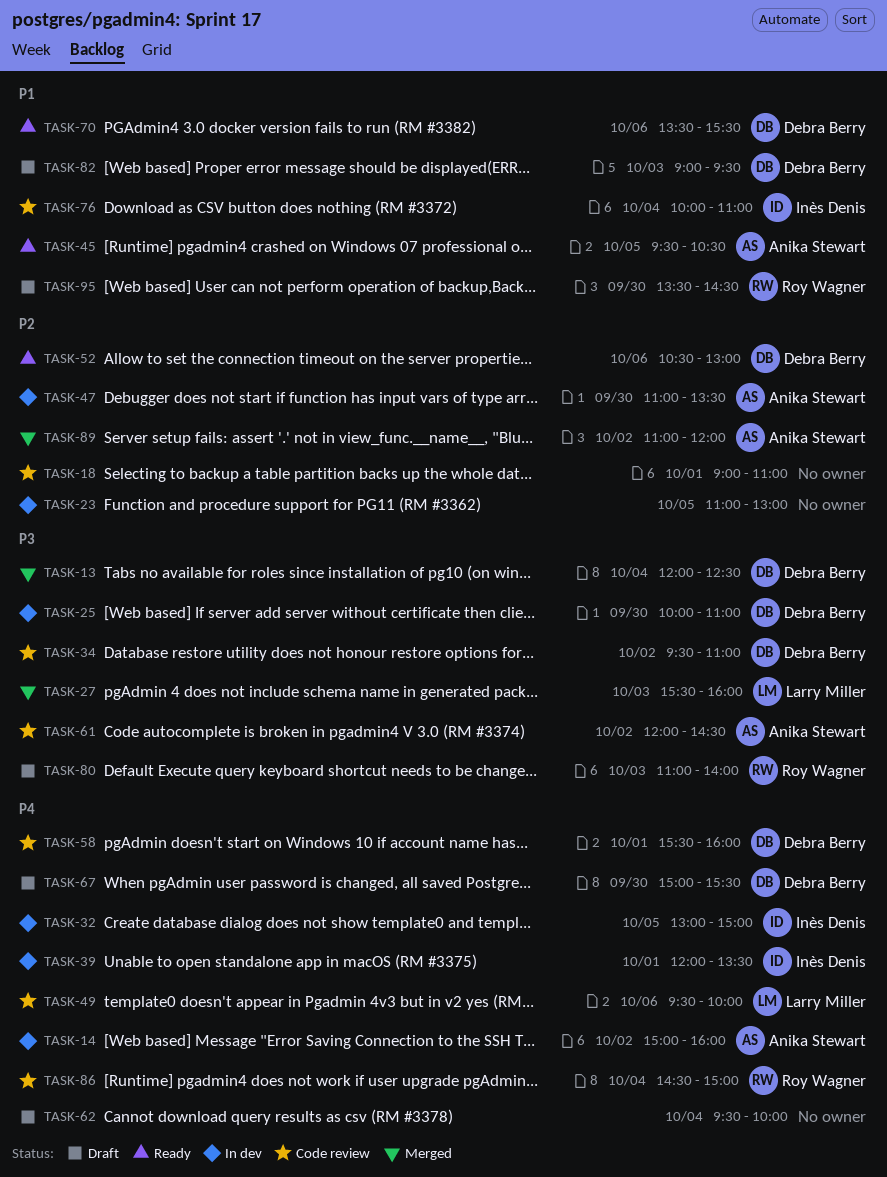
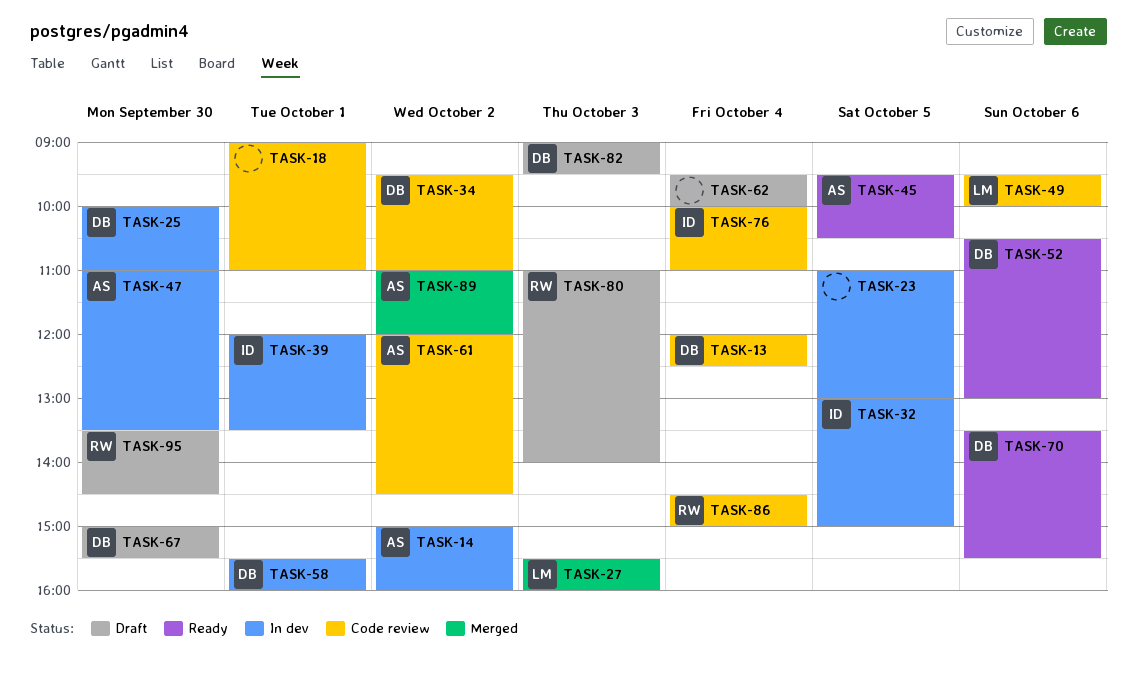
TASK-13, status: Merged -> Code review
TASK-58, status: Code review -> In dev

